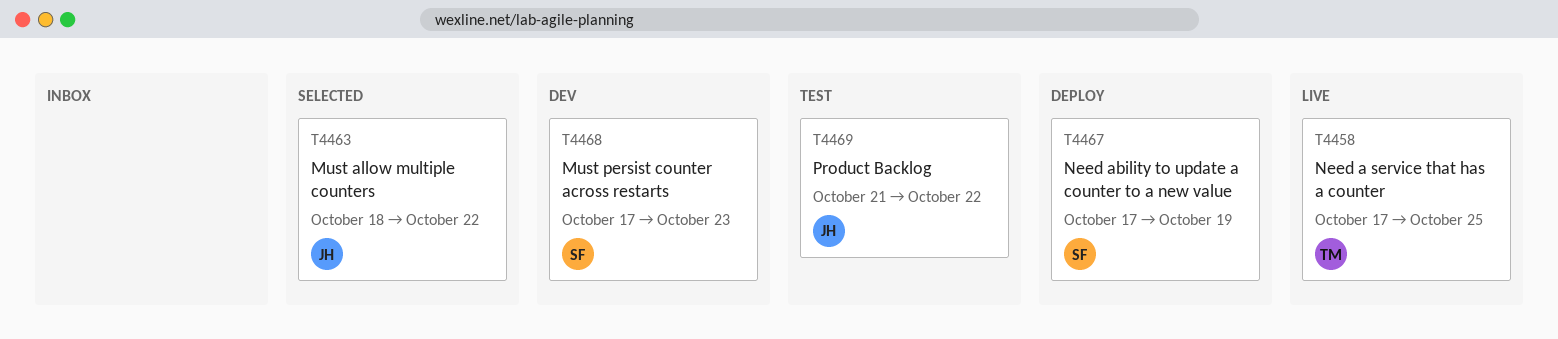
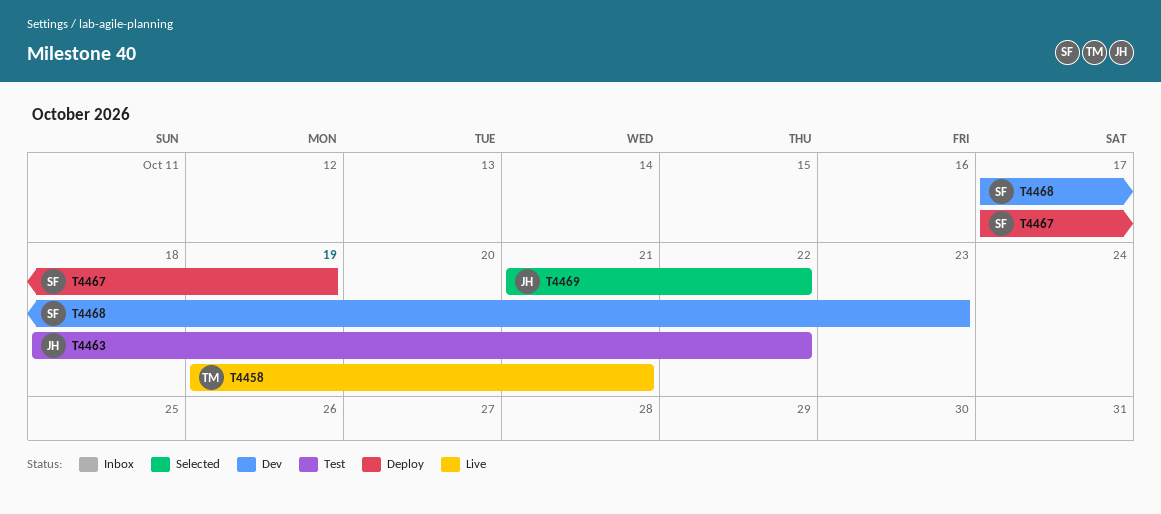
T4458, start: Oct 17 -> Oct 19
T4458, due: Oct 25 -> Oct 21
T4463, status: Selected -> Test
T4469, status: Test -> Selected

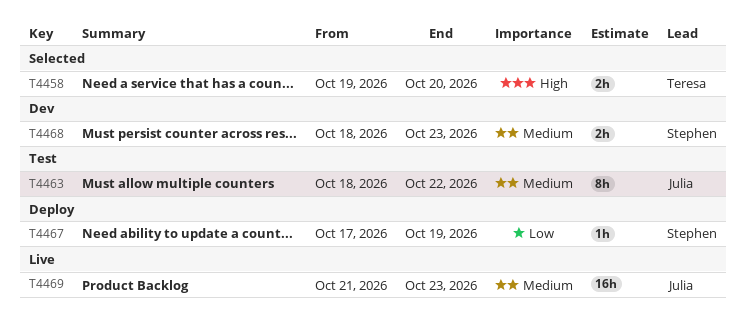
T4458, status: Live -> Selected
T4458, due: Oct 21 -> Oct 20
T4468, start: Oct 17 -> Oct 18
T4469, status: Selected -> Live
T4469, due: Oct 22 -> Oct 23

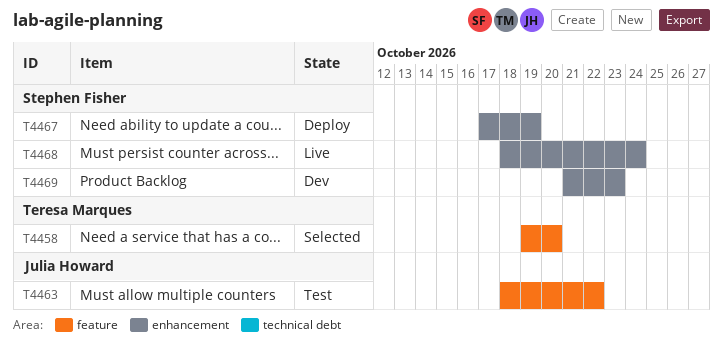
T4468, status: Dev -> Live
T4468, due: Oct 23 -> Oct 24
T4469, status: Live -> Dev
T4469, owner: Julia Howard -> Stephen Fisher

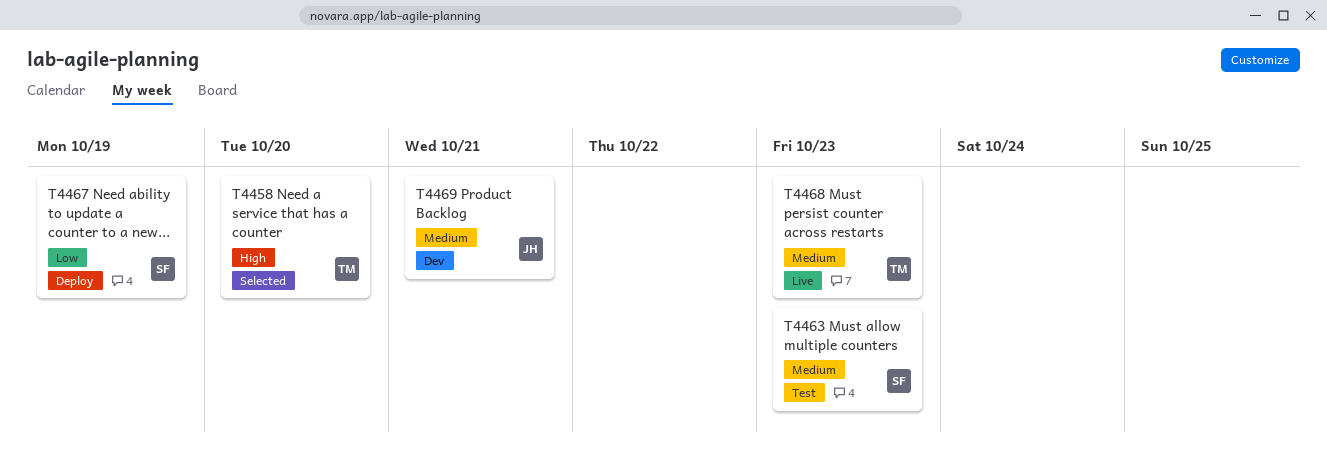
T4463, owner: Julia Howard -> Stephen Fisher
T4463, due: Oct 22 -> Oct 23
T4468, owner: Stephen Fisher -> Teresa Marques
T4468, due: Oct 24 -> Oct 23
T4469, owner: Stephen Fisher -> Julia Howard
T4469, due: Oct 23 -> Oct 21

